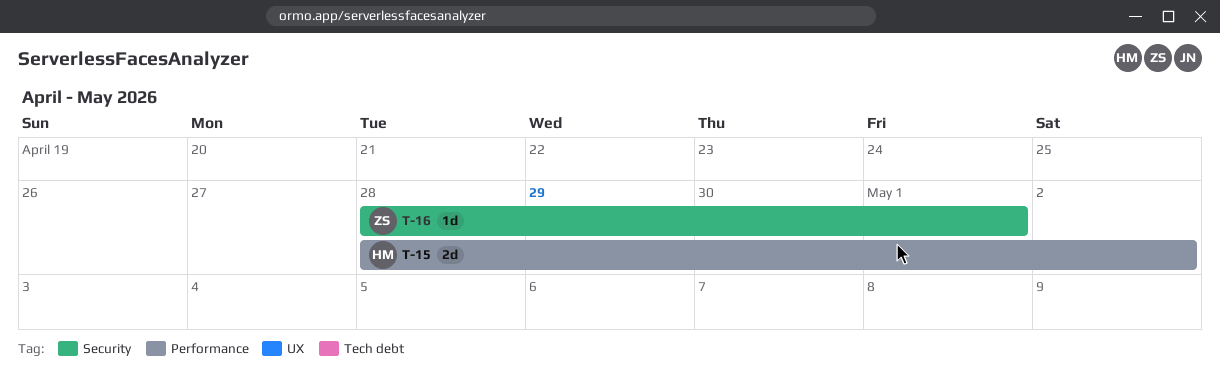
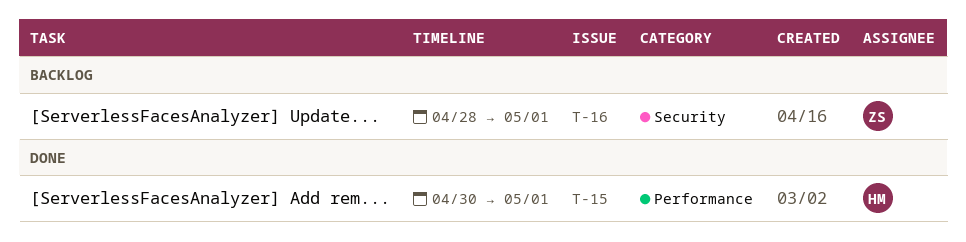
T-15, start: Apr 28 -> Apr 30
T-15, due: May 2 -> May 1

